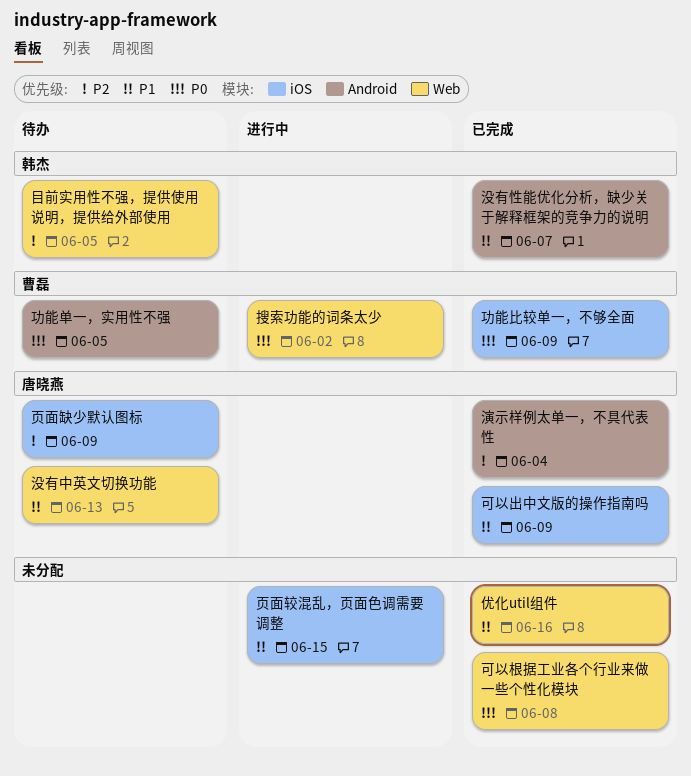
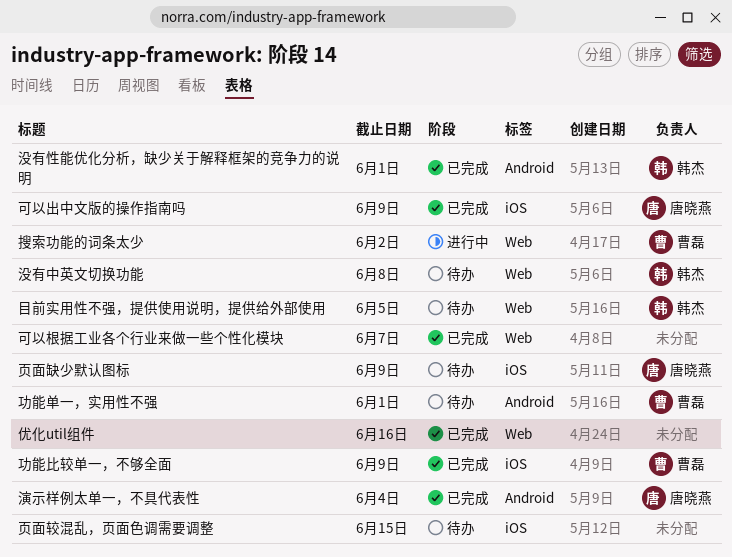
功能单一，实用性不强, due: Jun 5 -> Jun 1
可以根据工业各个行业来做一些个性化模块, due: Jun 8 -> Jun 7
没有中英文切换功能, owner: 唐晓燕 -> 韩杰
没有中英文切换功能, due: Jun 13 -> Jun 8
没有性能优化分析，缺少关于解释框架的竞争力的说明, due: Jun 7 -> Jun 1
页面较混乱，页面色调需要调整, status: 进行中 -> 待办

